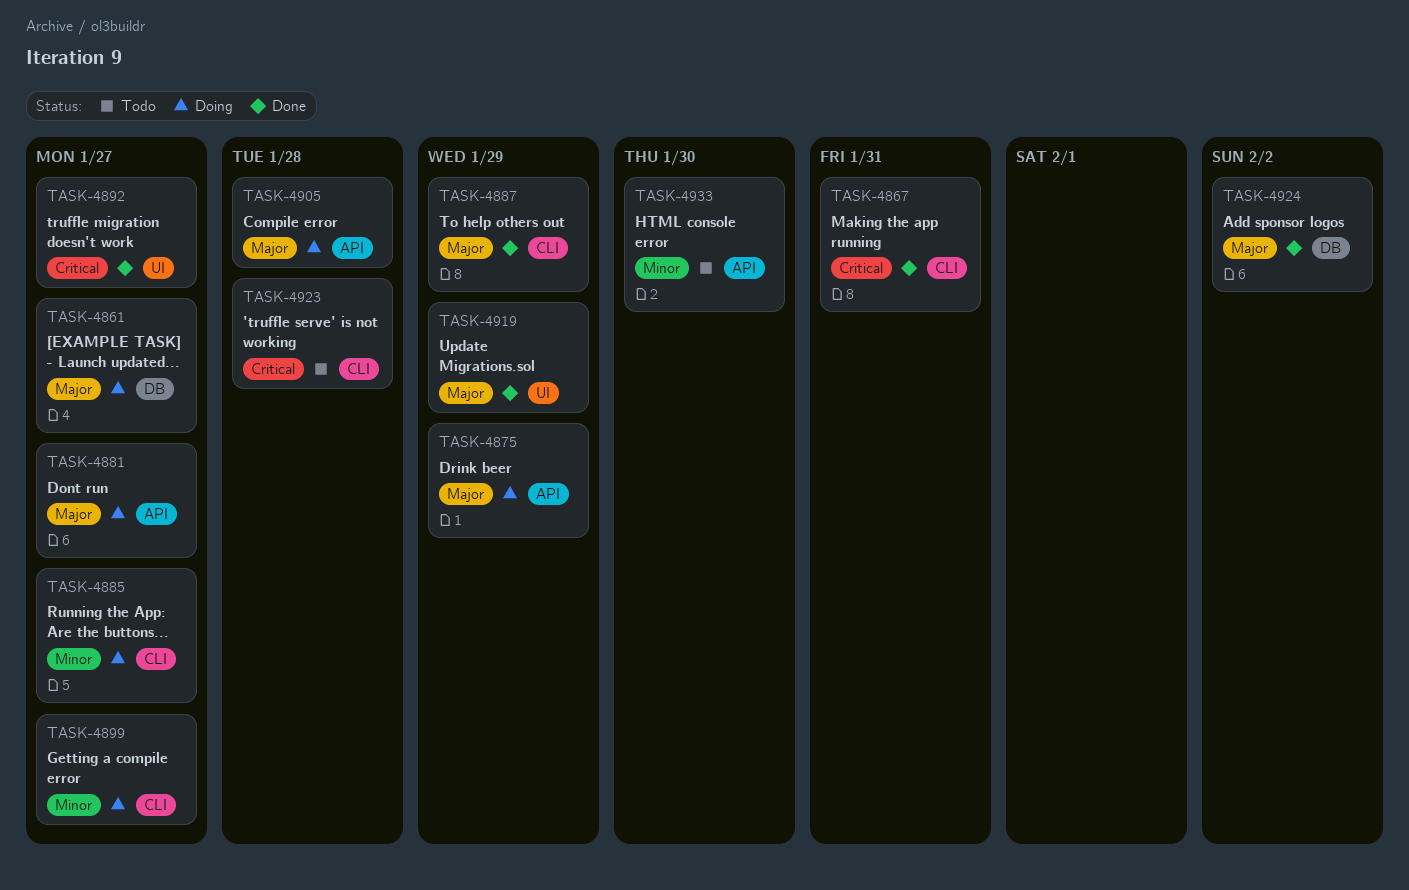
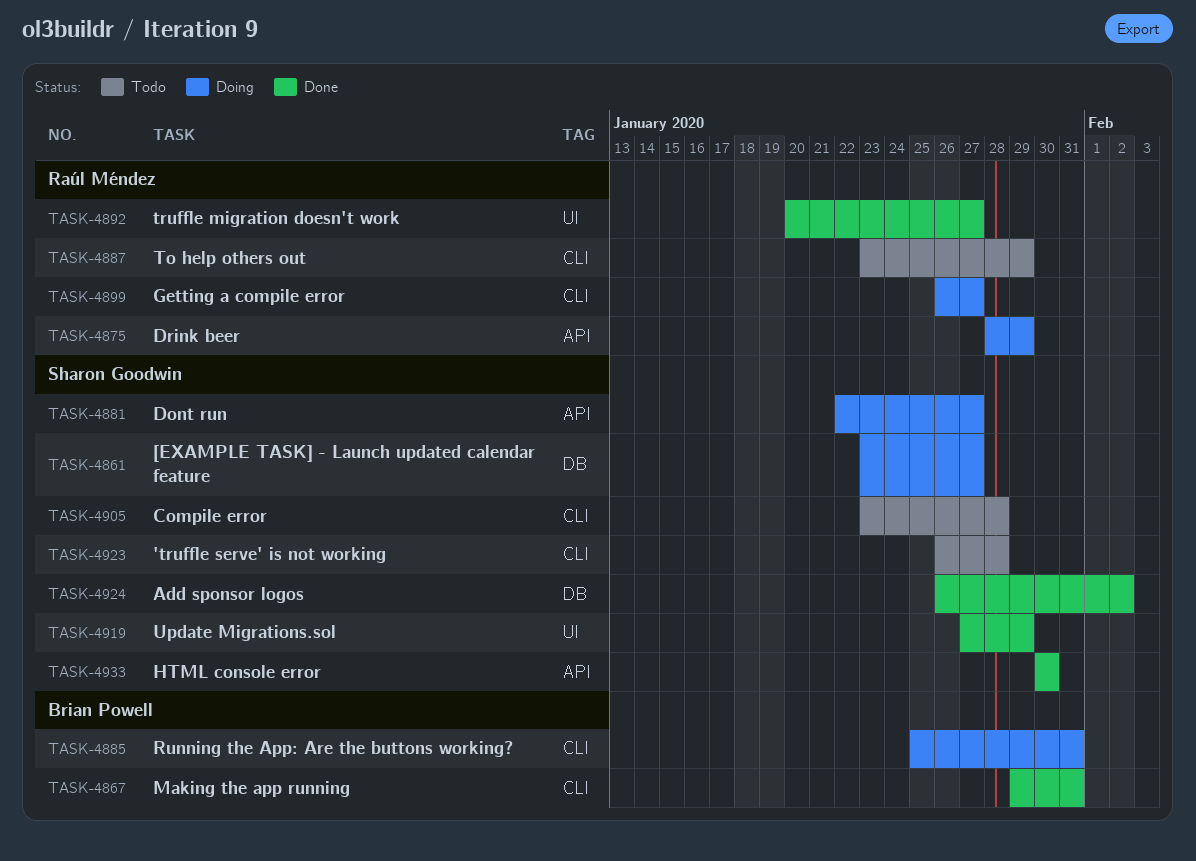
TASK-4885, due: Jan 27 -> Jan 31
TASK-4887, status: Done -> Todo
TASK-4905, status: Doing -> Todo
TASK-4905, label: API -> CLI
TASK-4933, status: Todo -> Done

